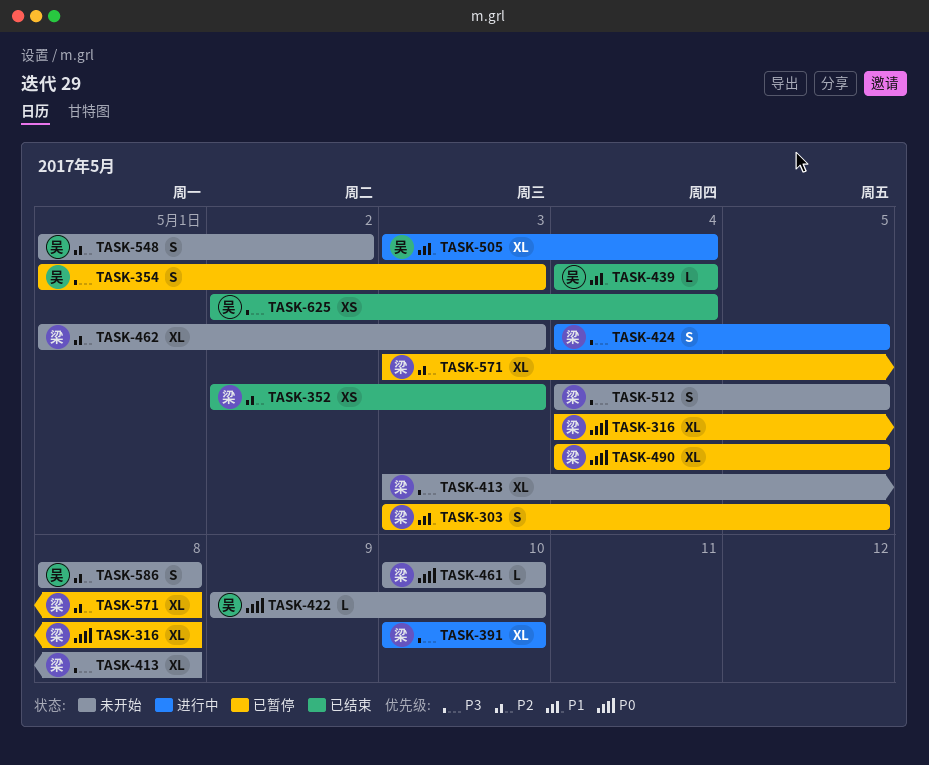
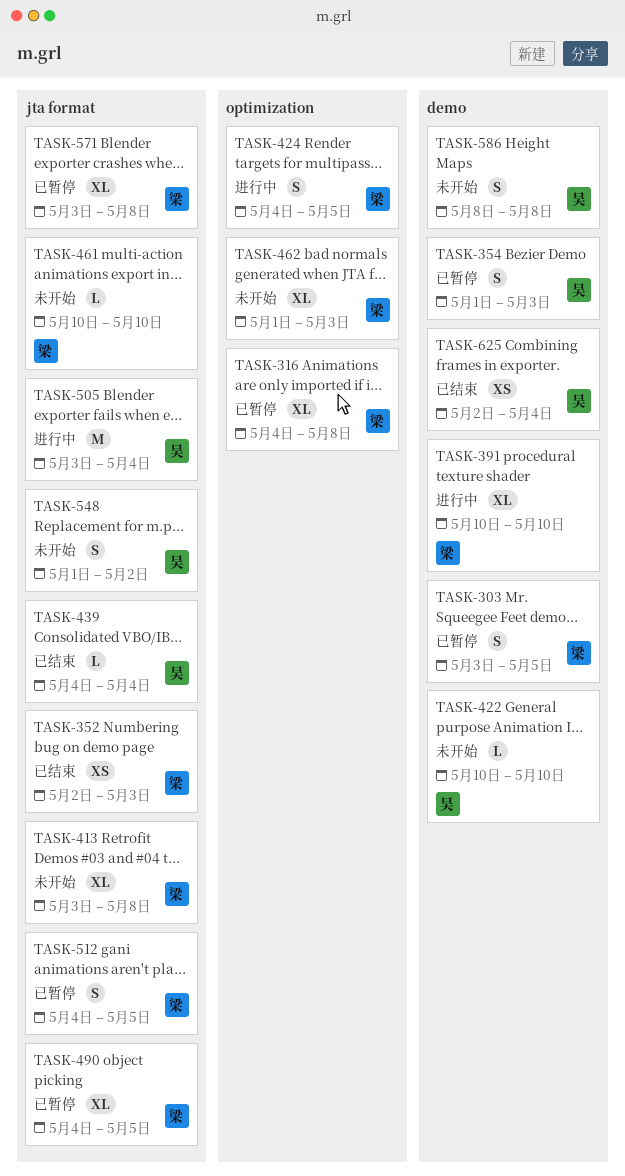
TASK-422, start: May 9 -> May 10
TASK-505, estimate: XL -> M
TASK-512, status: 未开始 -> 已暂停

